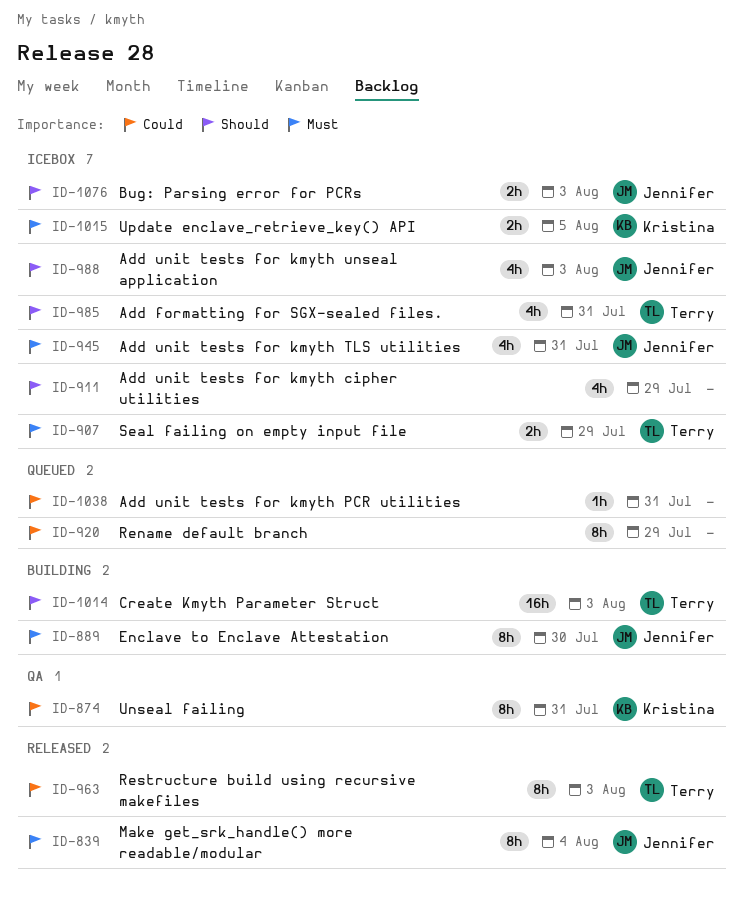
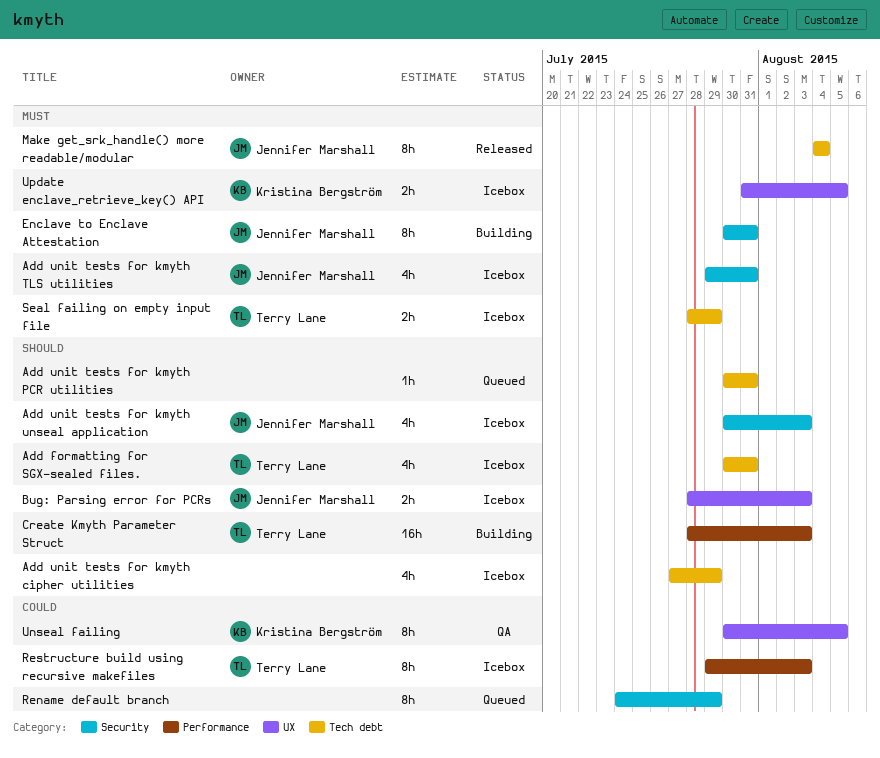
Add unit tests for kmyth PCR utilities, priority: Could -> Should
Enclave to Enclave Attestation, due: Jul 30 -> Jul 31
Restructure build using recursive makefiles, status: Released -> Icebox
Unseal failing, due: Jul 31 -> Aug 5

